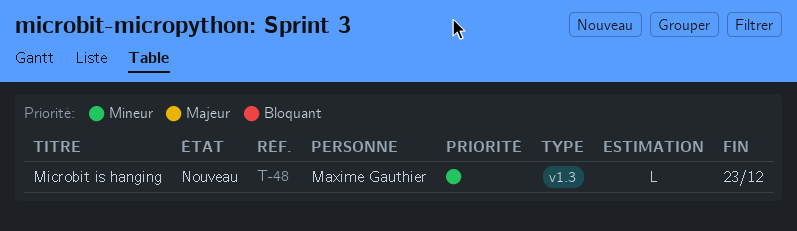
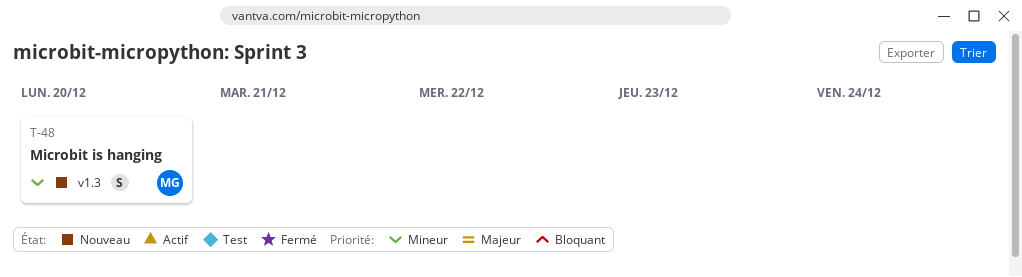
T-48, estimate: L -> S
T-48, due: Dec 23 -> Dec 20

